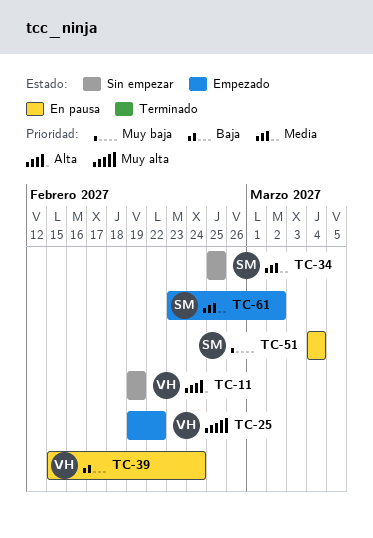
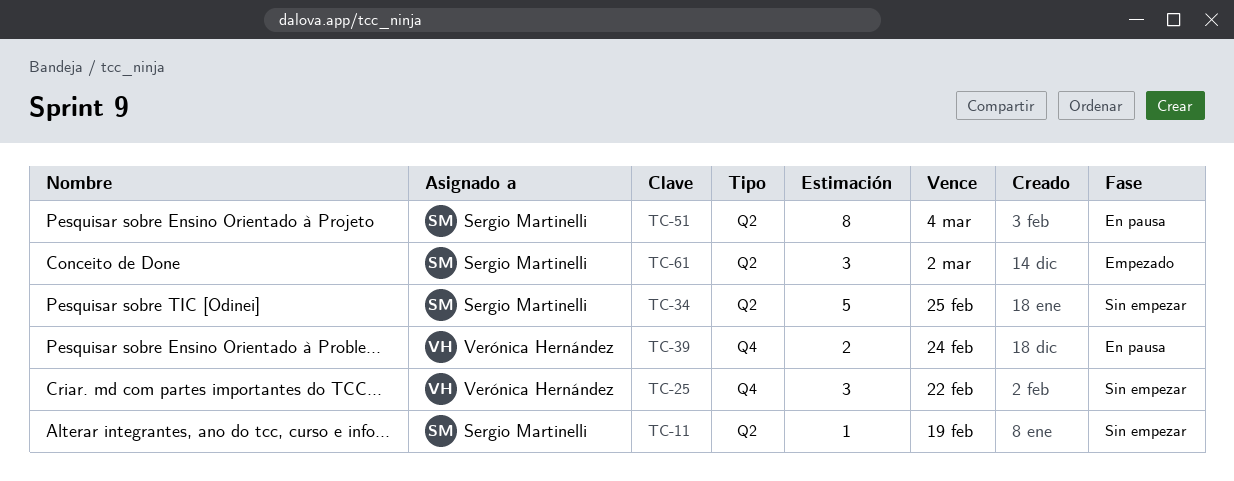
TC-11, owner: Verónica Hernández -> Sergio Martinelli
TC-25, status: Empezado -> Sin empezar

